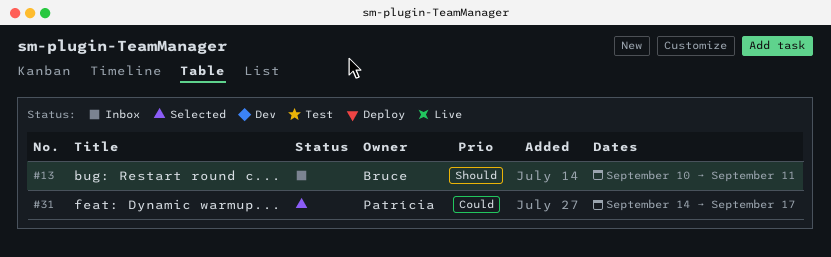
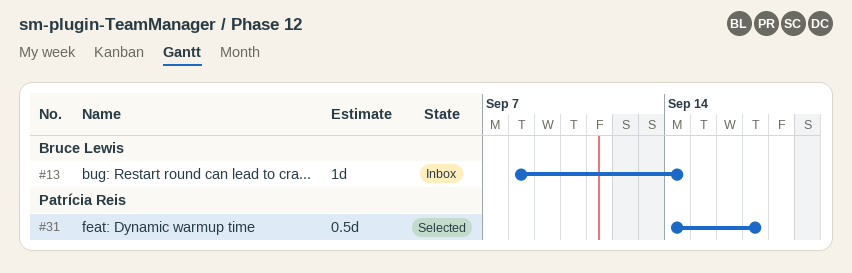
#13, start: Sep 10 -> Sep 8
#13, due: Sep 11 -> Sep 14

